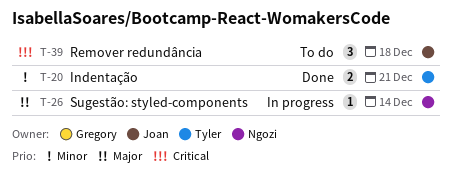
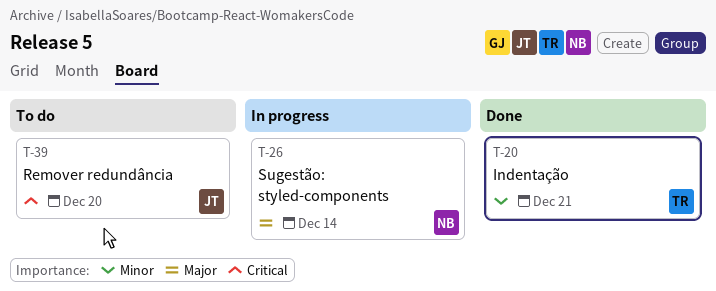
T-39, due: Dec 18 -> Dec 20

